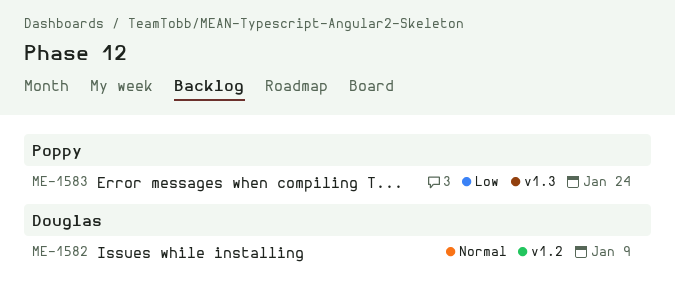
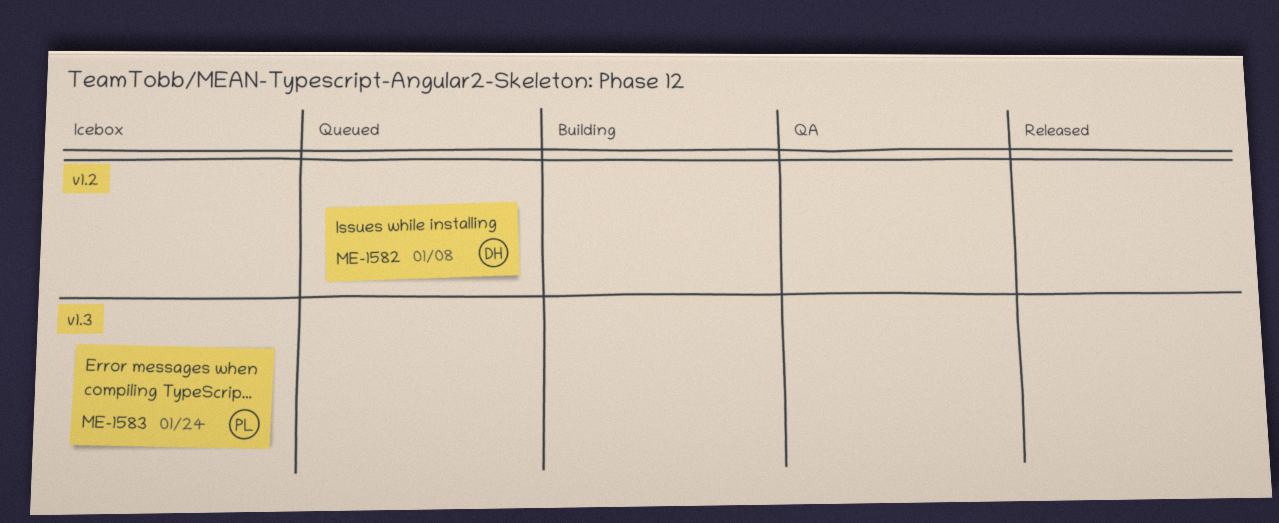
ME-1582, due: Jan 9 -> Jan 8

